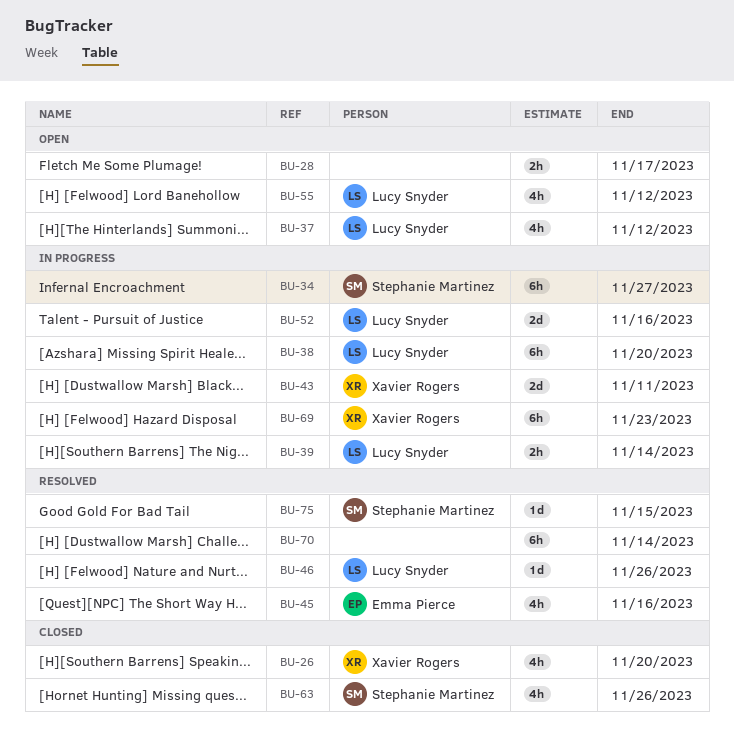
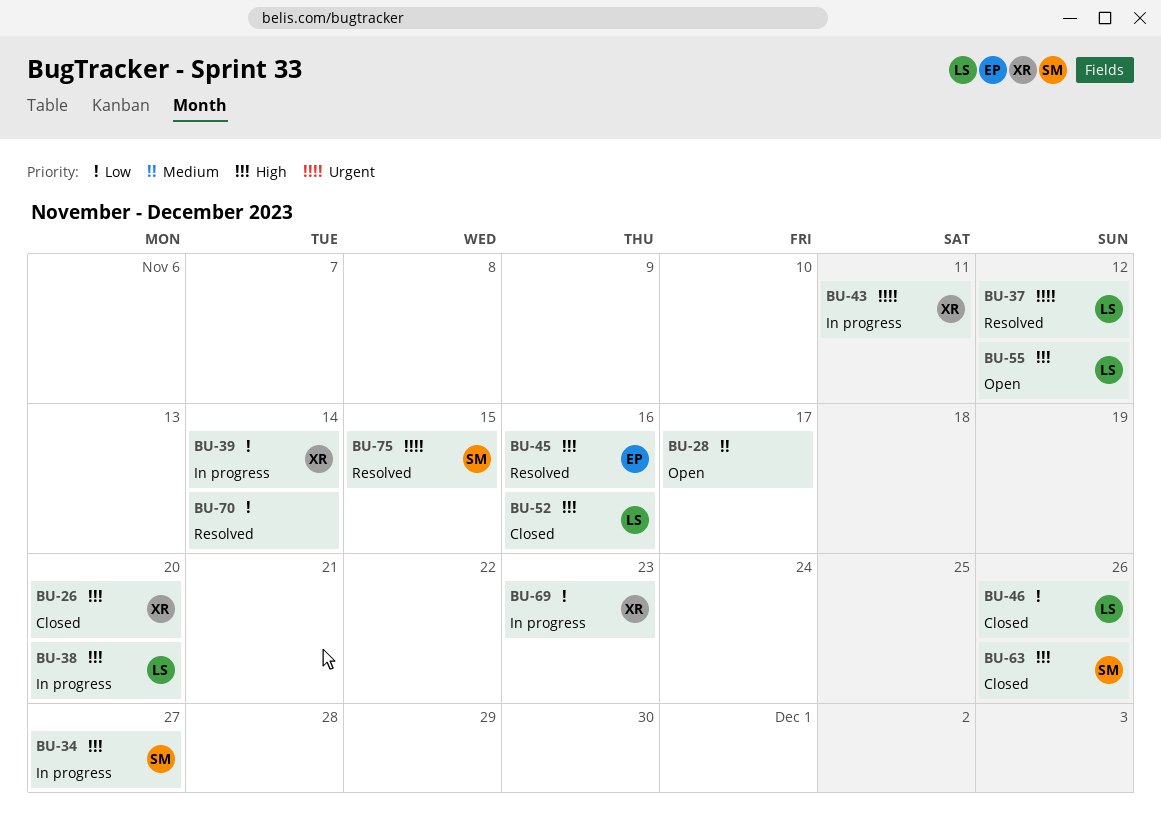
BU-37, status: Open -> Resolved
BU-39, owner: Lucy Snyder -> Xavier Rogers
BU-46, status: Resolved -> Closed
BU-52, status: In progress -> Closed

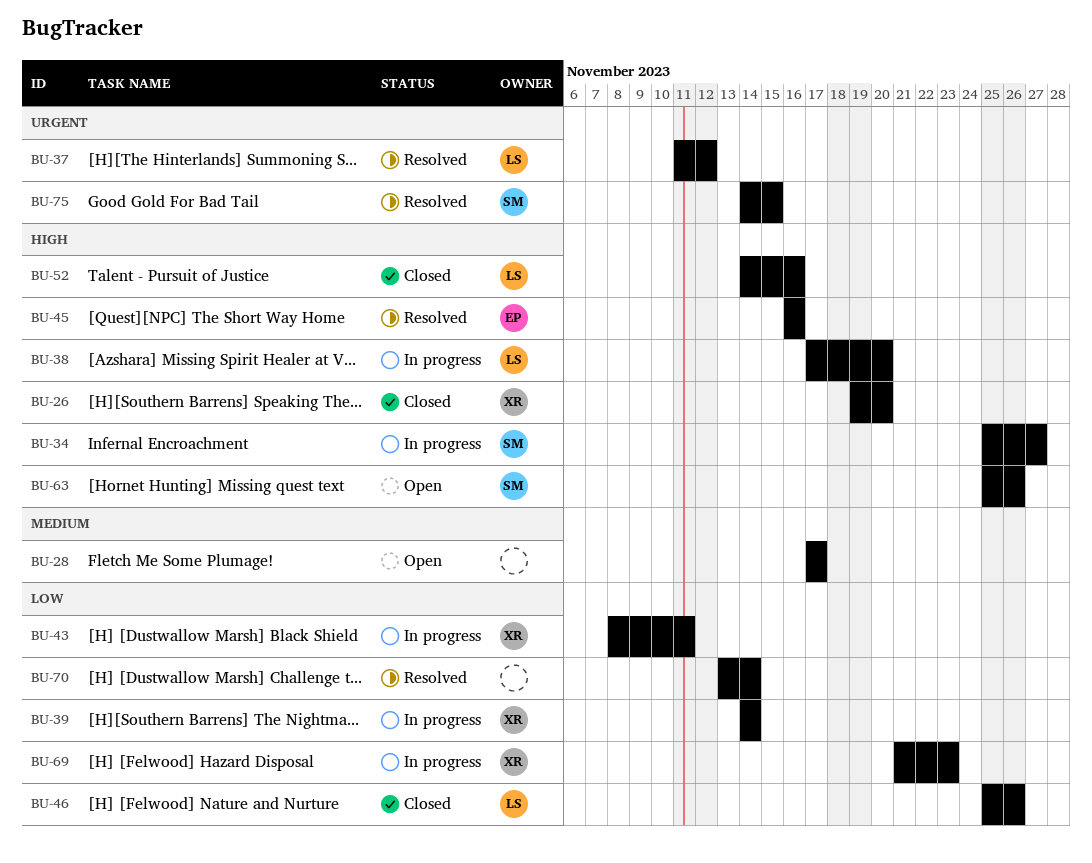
BU-43, priority: Urgent -> Low
BU-55: present -> none
BU-63, status: Closed -> Open

